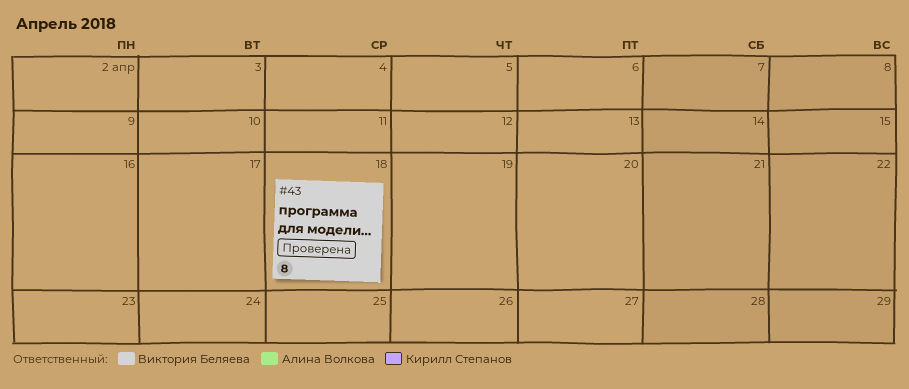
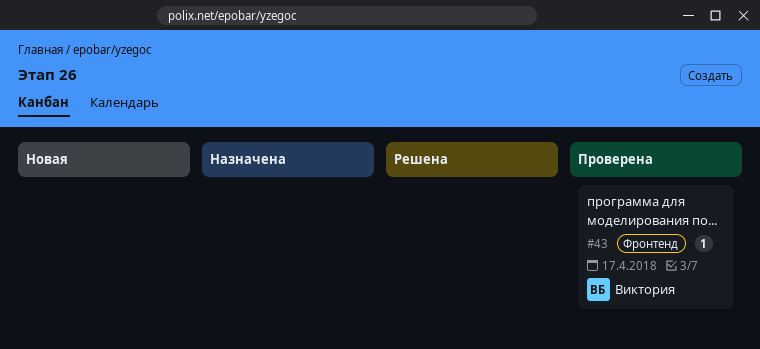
#43, estimate: 8 -> 1
#43, due: Apr 18 -> Apr 17

